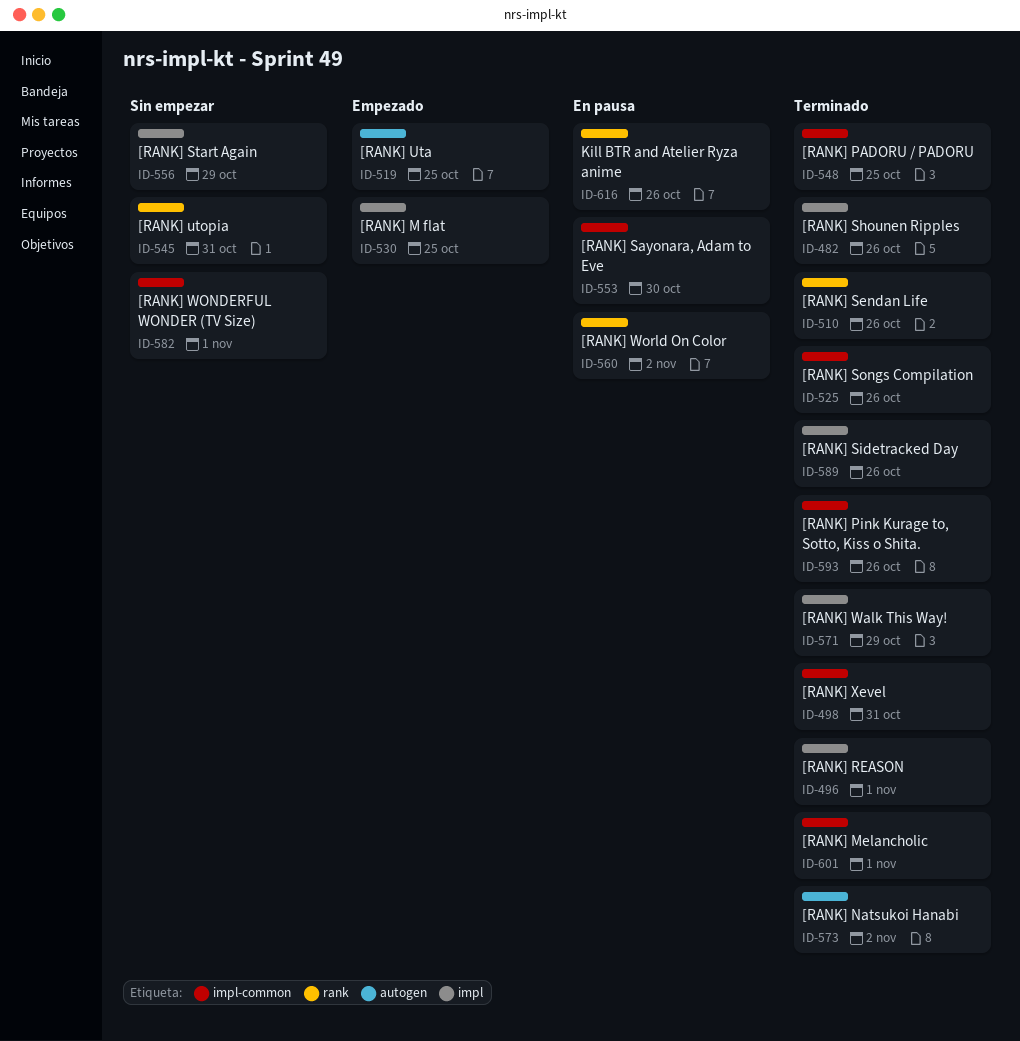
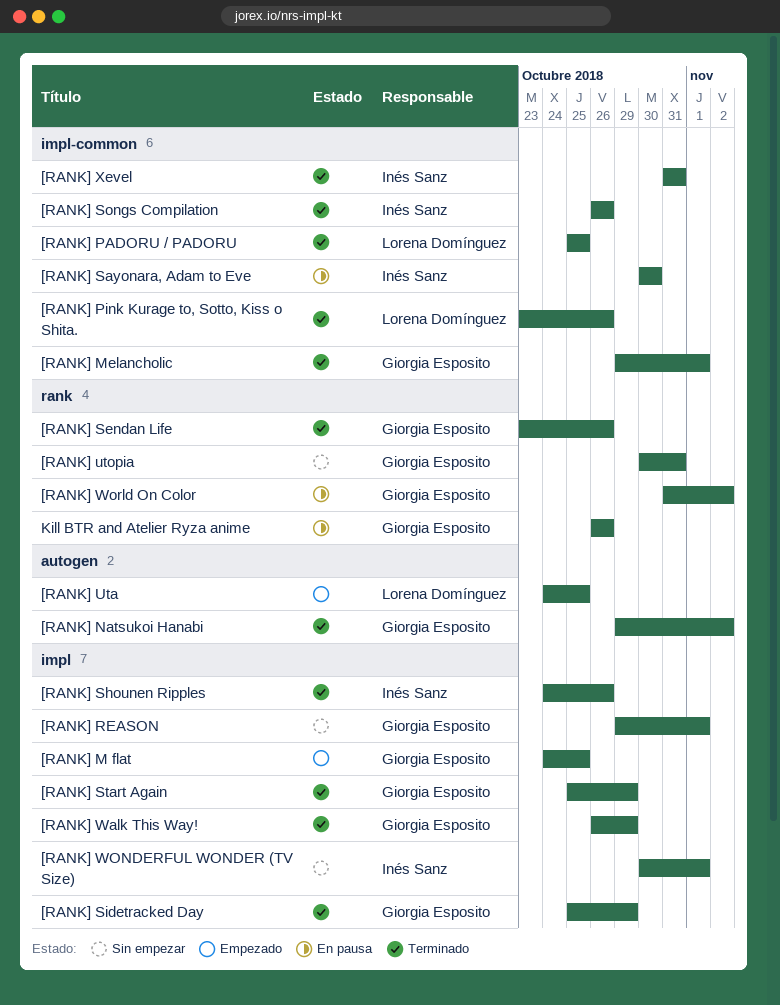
[RANK] REASON, status: Terminado -> Sin empezar
[RANK] Sidetracked Day, due: Oct 26 -> Oct 29
[RANK] Start Again, status: Sin empezar -> Terminado
[RANK] WONDERFUL WONDER (TV Size), label: impl-common -> impl

